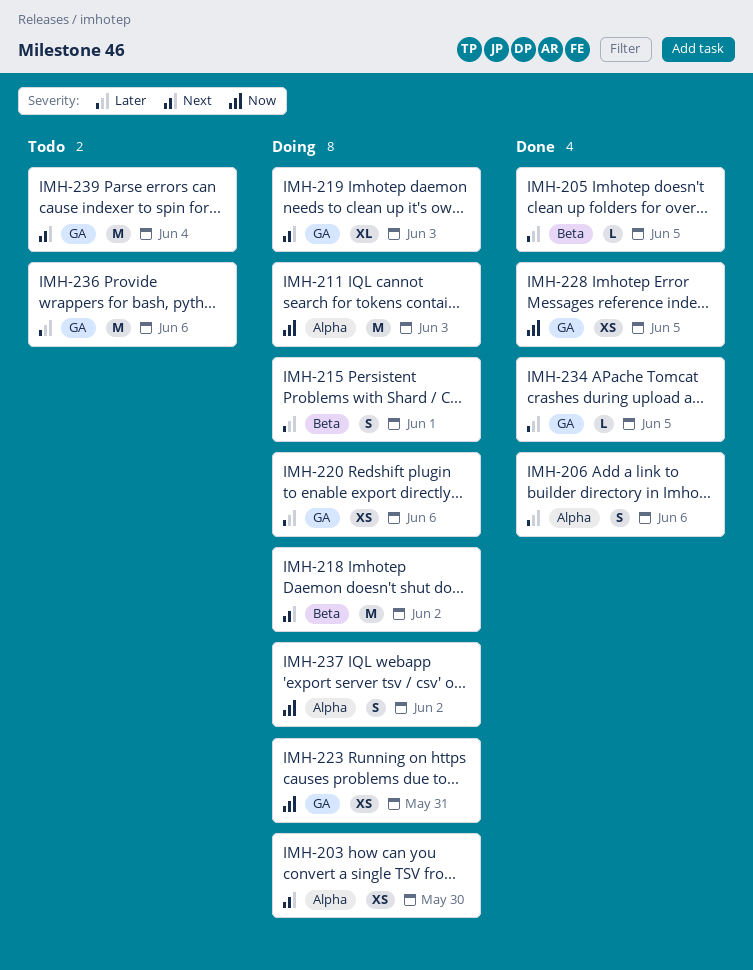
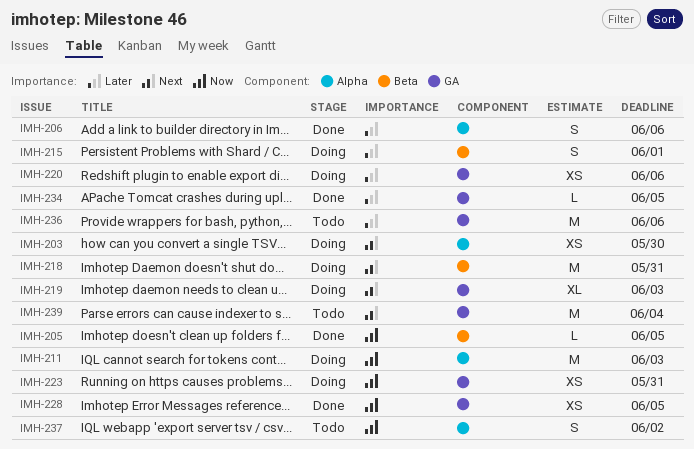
IMH-205, priority: Later -> Now
IMH-218, due: Jun 2 -> May 31
IMH-237, status: Doing -> Todo

